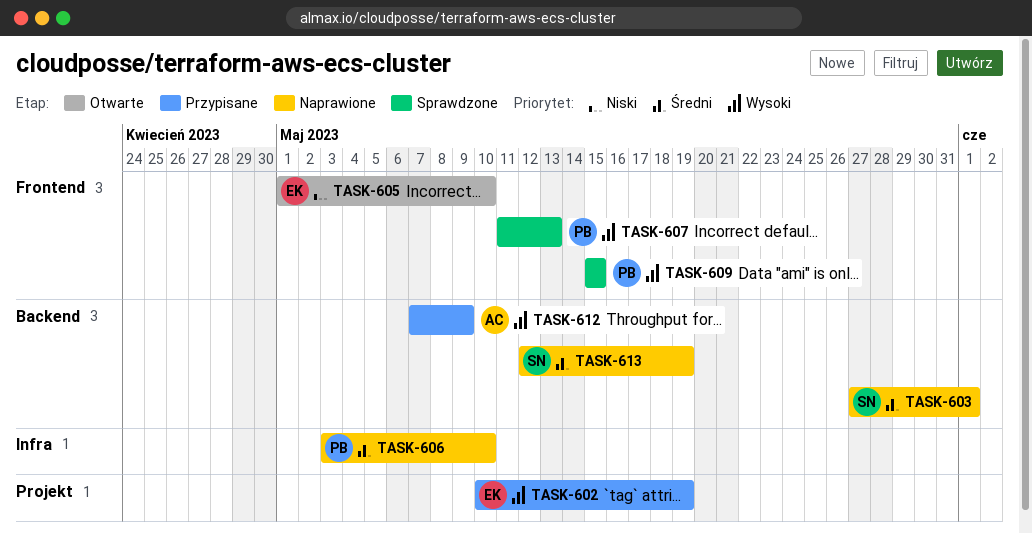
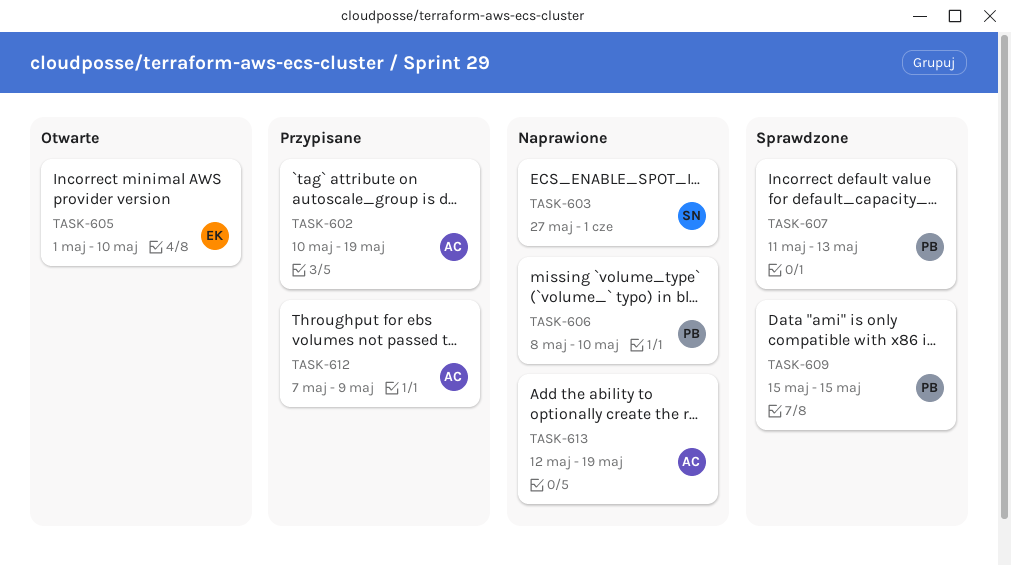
TASK-602, owner: EK -> AC
TASK-606, start: May 3 -> May 8
TASK-613, owner: SN -> AC

